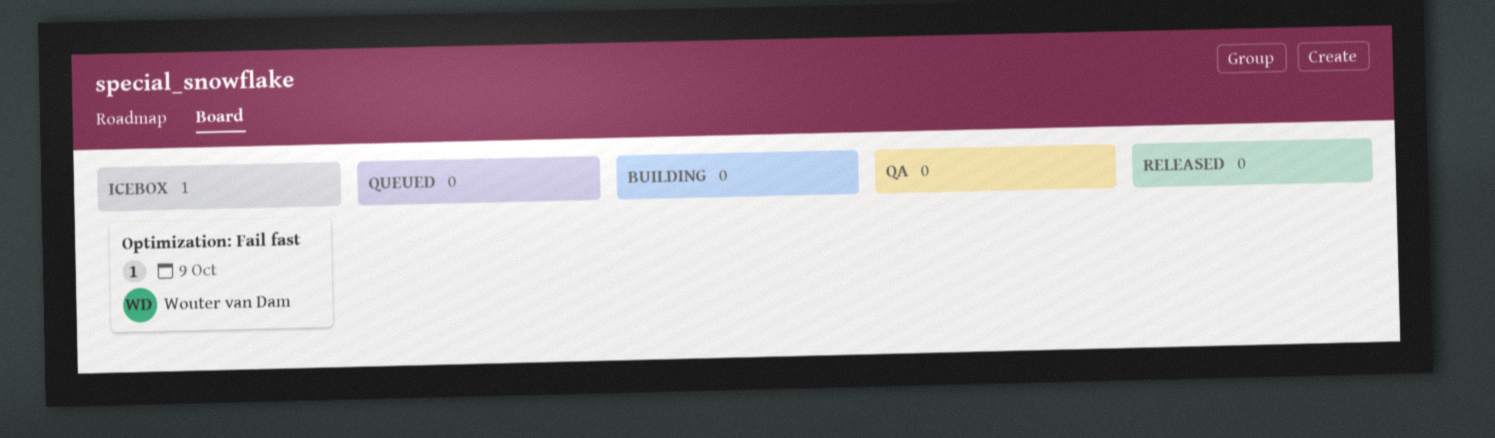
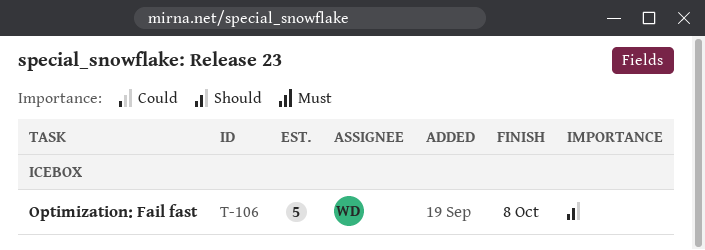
Optimization: Fail fast, estimate: 1 -> 5
Optimization: Fail fast, due: Oct 9 -> Oct 8

